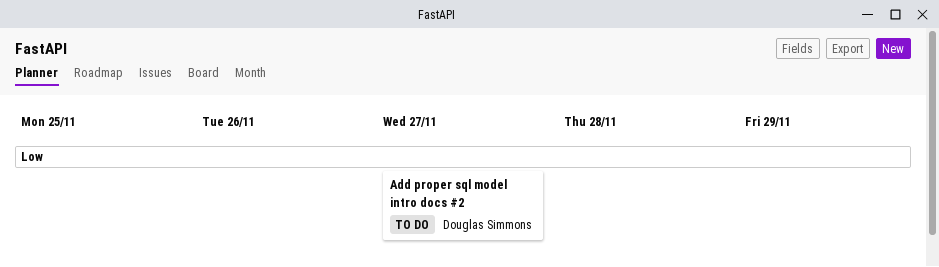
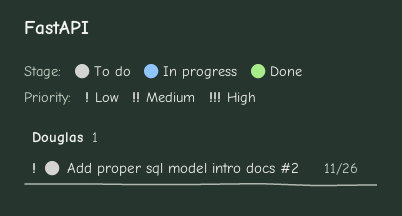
Add proper sql model intro docs #2, due: Nov 27 -> Nov 26

